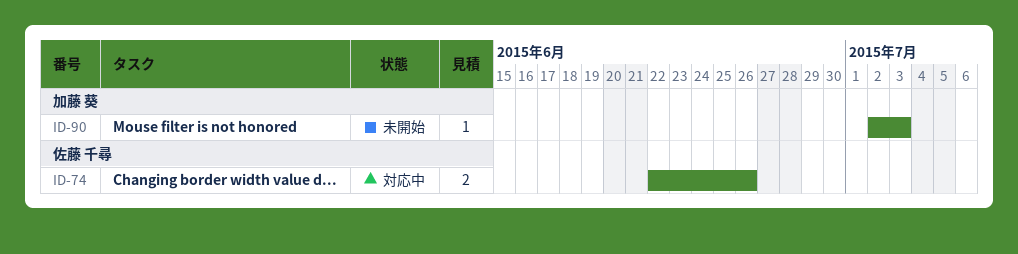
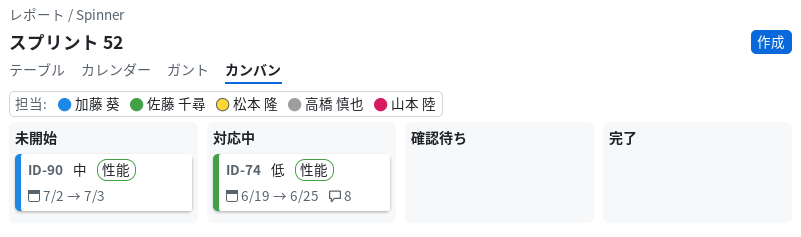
ID-74, start: Jun 22 -> Jun 19
ID-74, due: Jun 26 -> Jun 25

